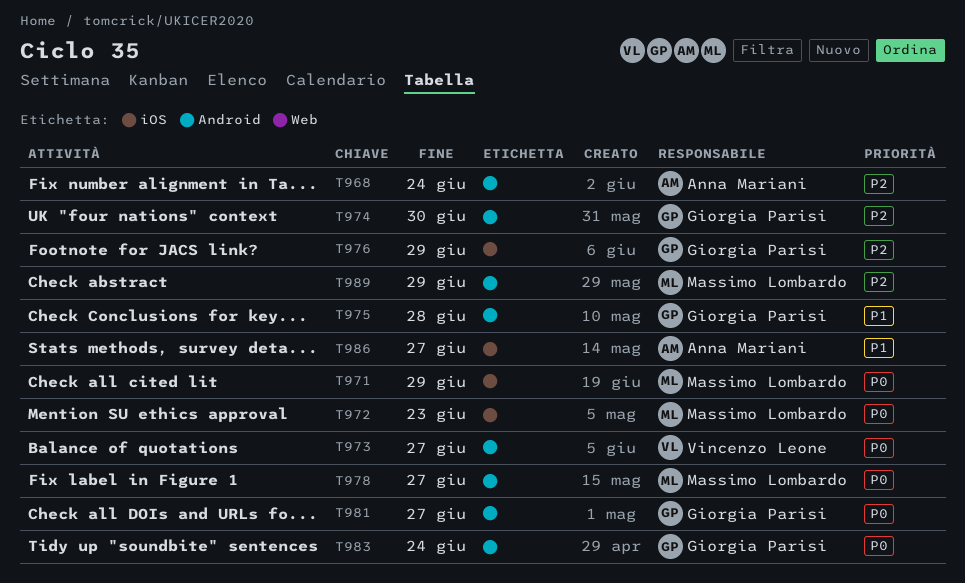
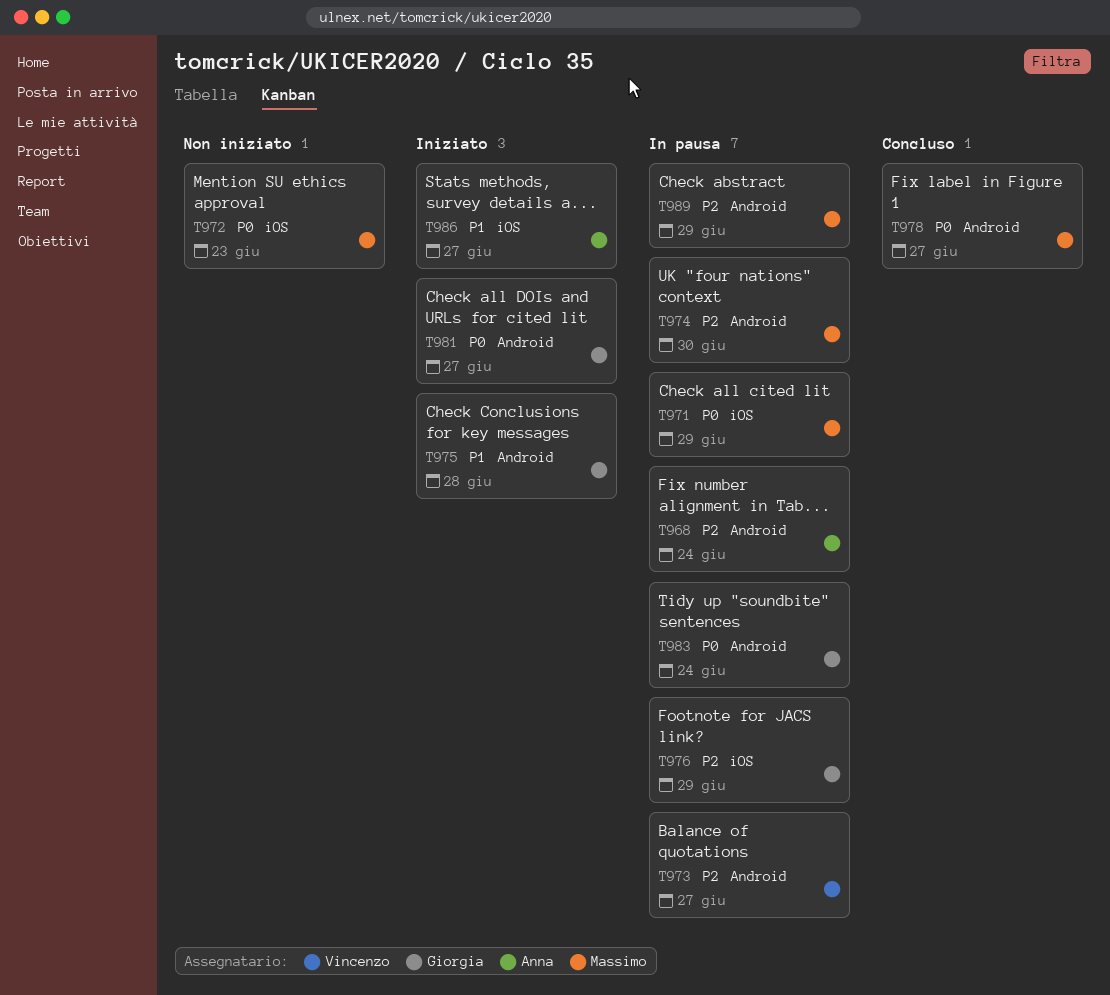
T973, priority: P0 -> P2
T974, owner: Giorgia Parisi -> Massimo Lombardo

